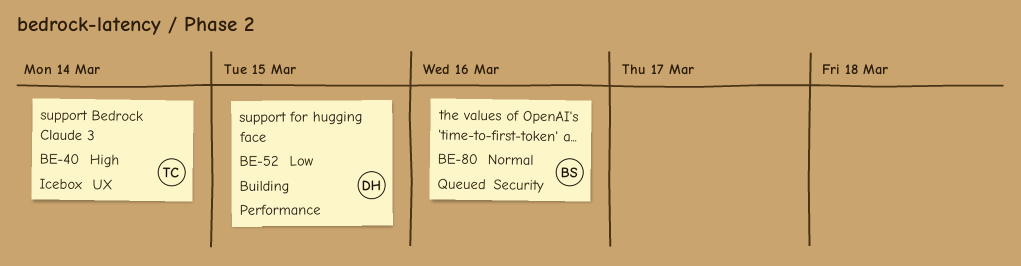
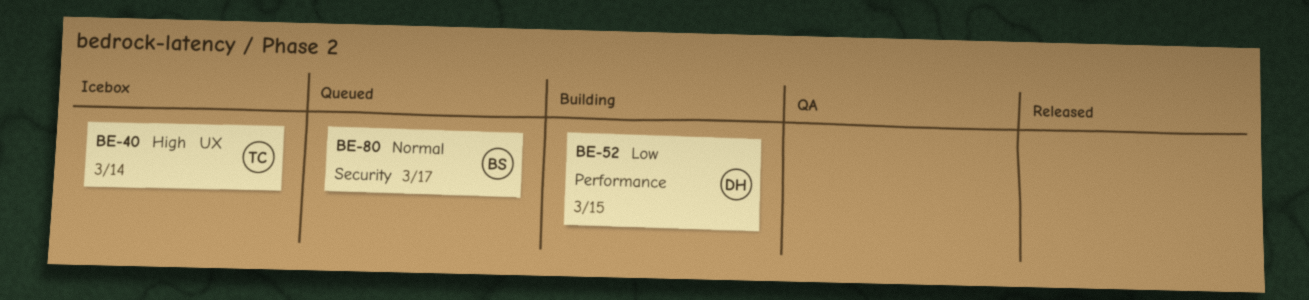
BE-80, due: Mar 16 -> Mar 17

